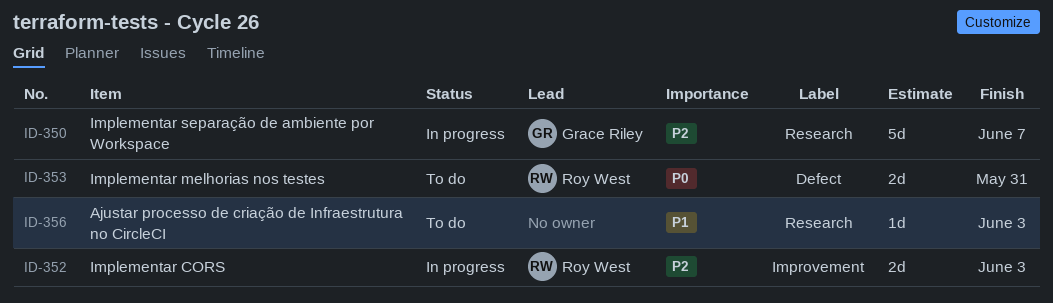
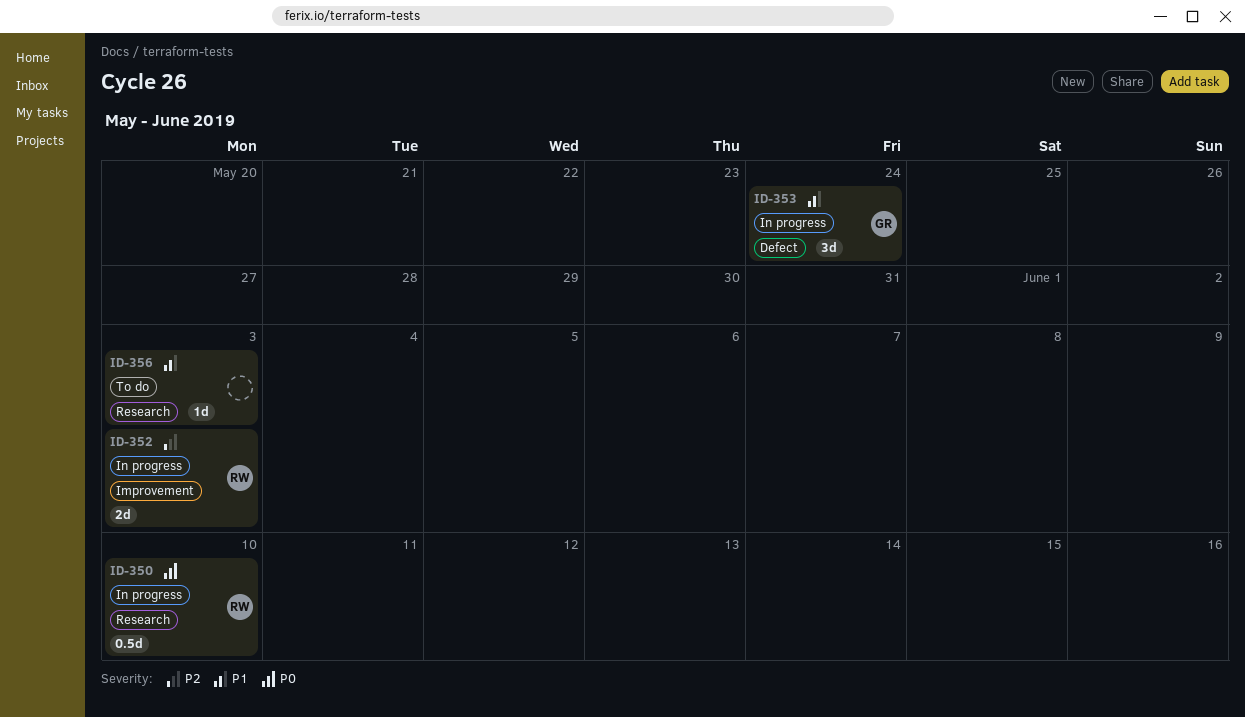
ID-350, owner: Grace Riley -> Roy West
ID-350, priority: P2 -> P0
ID-350, estimate: 5d -> 0.5d
ID-350, due: Jun 7 -> Jun 10
ID-353, status: To do -> In progress
ID-353, owner: Roy West -> Grace Riley
ID-353, priority: P0 -> P1
ID-353, estimate: 2d -> 3d
ID-353, due: May 31 -> May 24

